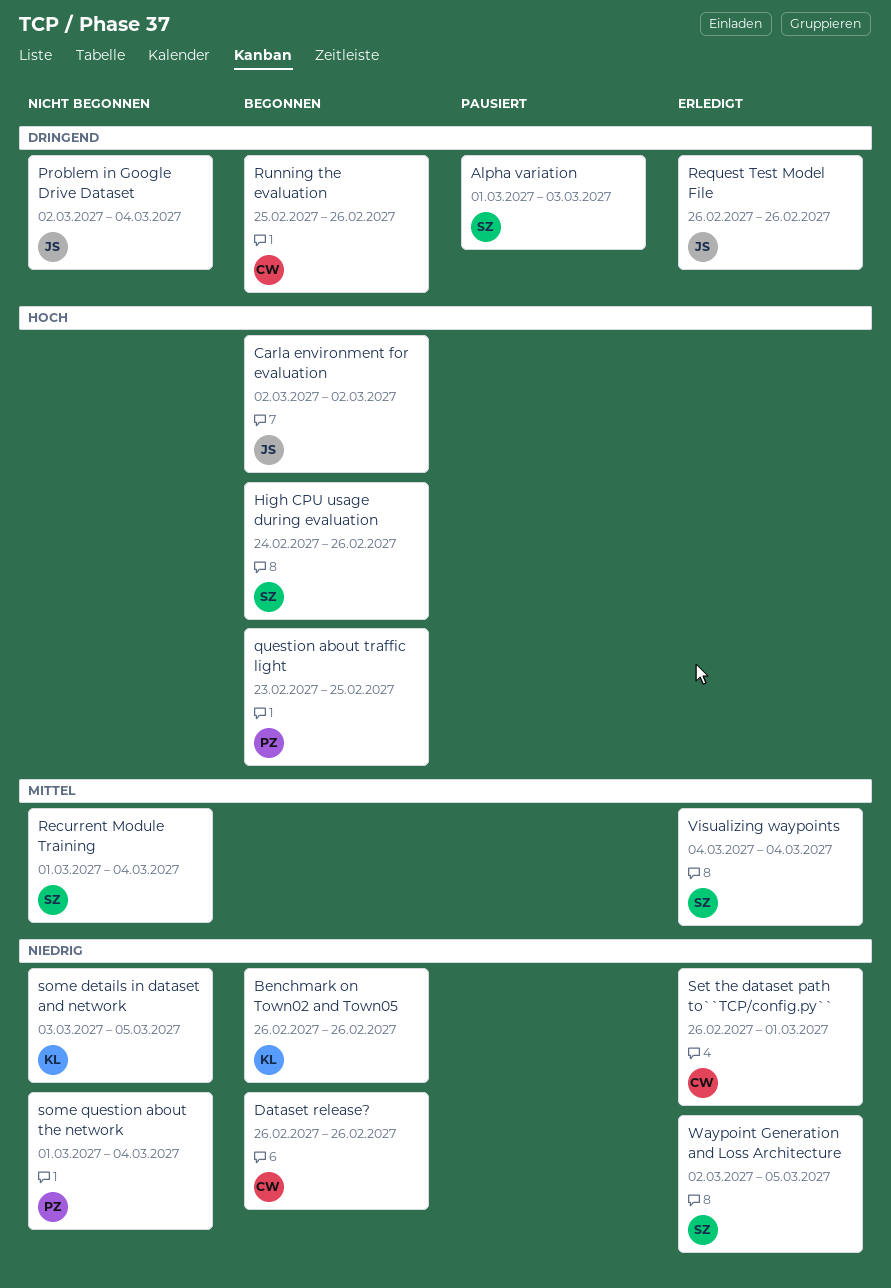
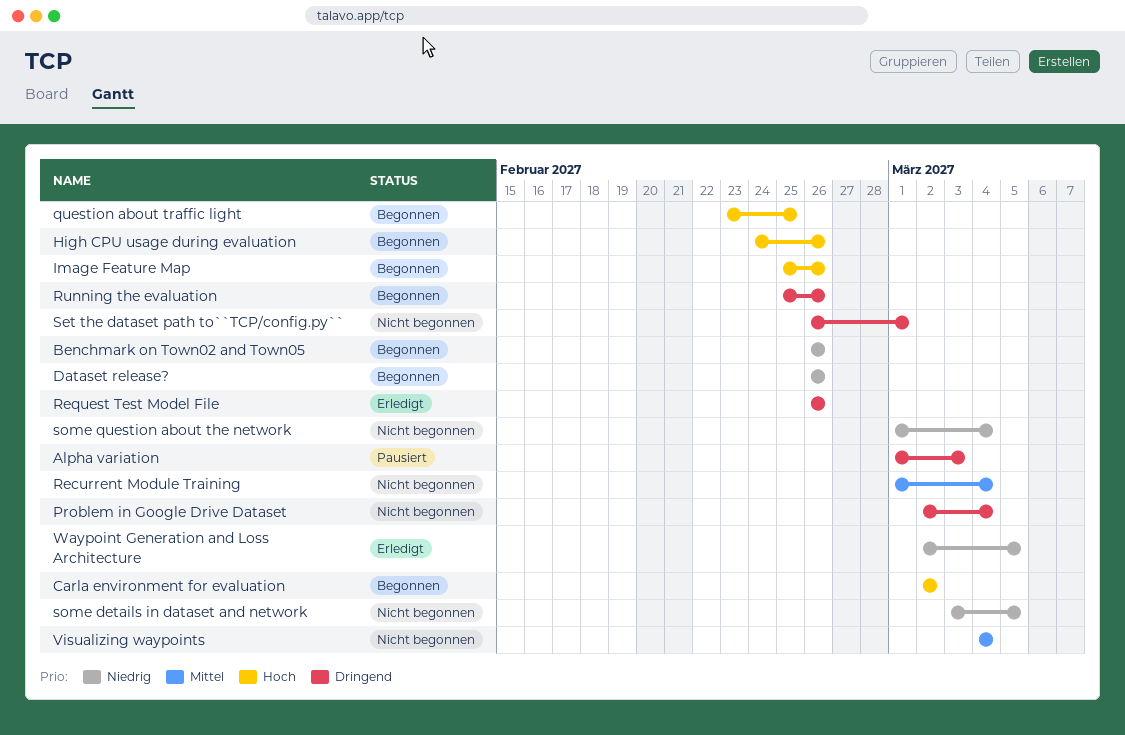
Image Feature Map: none -> present
Set the dataset path to``TCP/config.py``, status: Erledigt -> Nicht begonnen
Set the dataset path to``TCP/config.py``, priority: Niedrig -> Dringend
Visualizing waypoints, status: Erledigt -> Nicht begonnen

